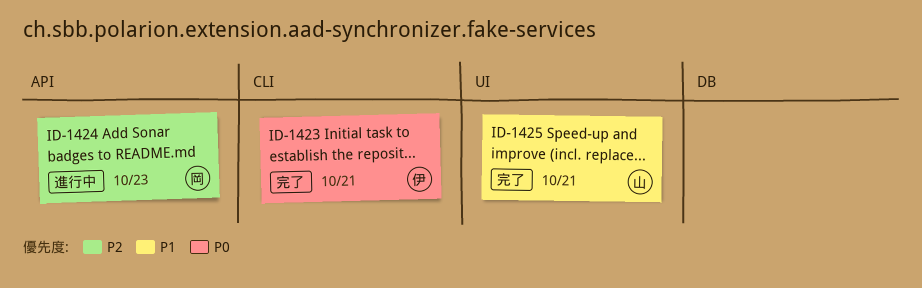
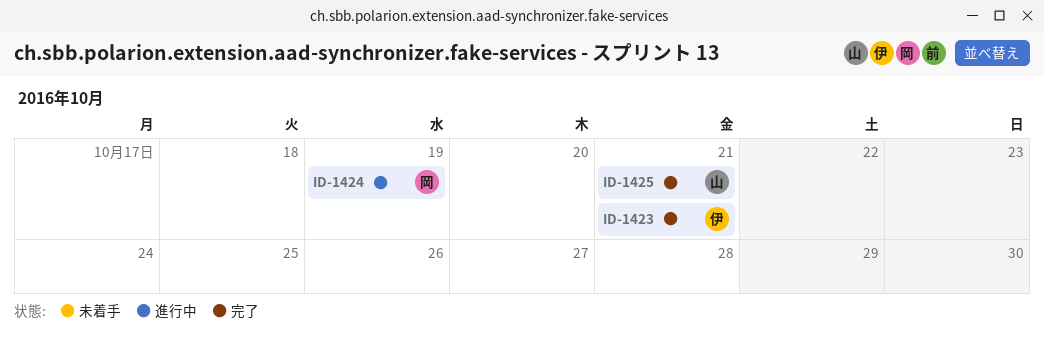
ID-1424, due: Oct 23 -> Oct 19

